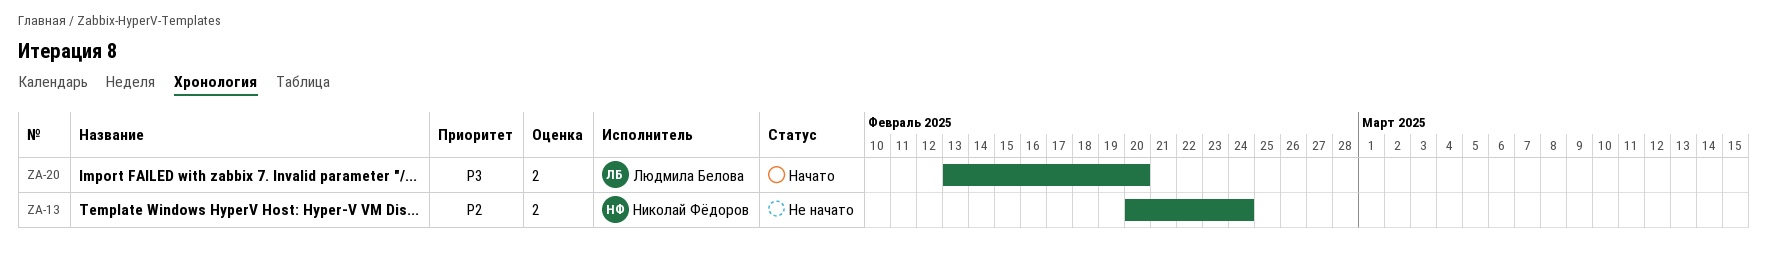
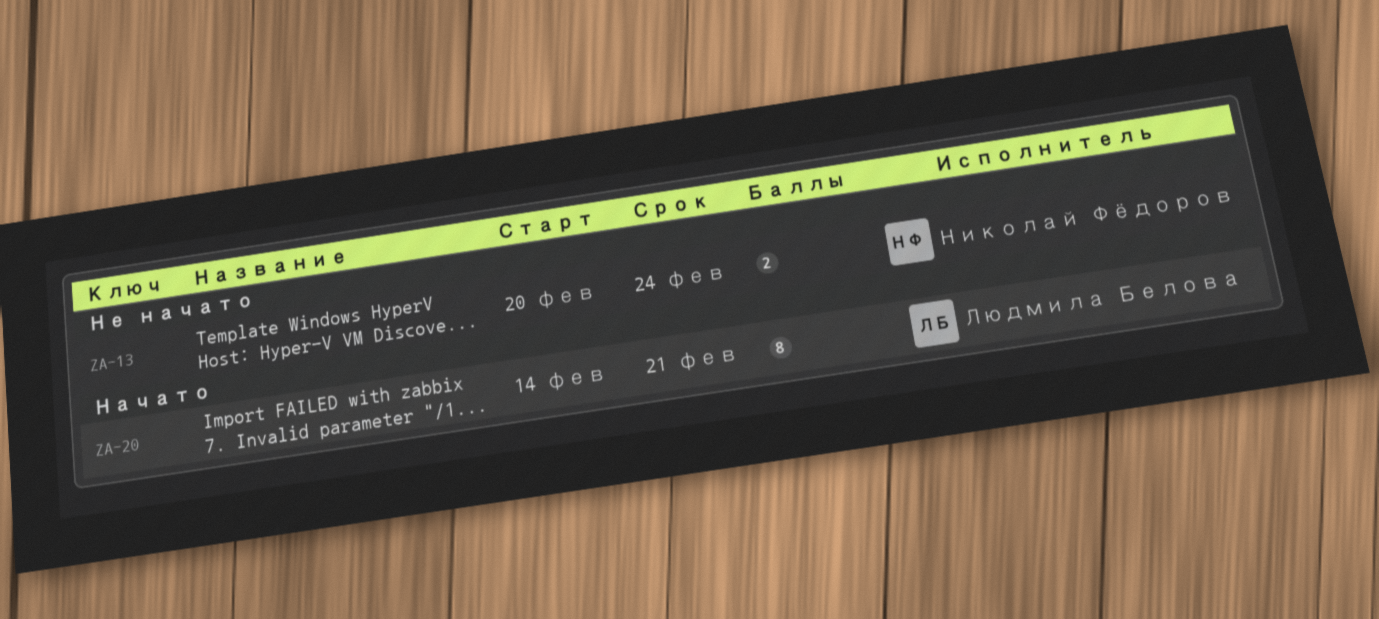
ZA-20, estimate: 2 -> 8
ZA-20, start: Feb 13 -> Feb 14
ZA-20, due: Feb 20 -> Feb 21

